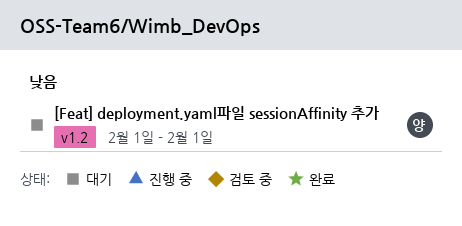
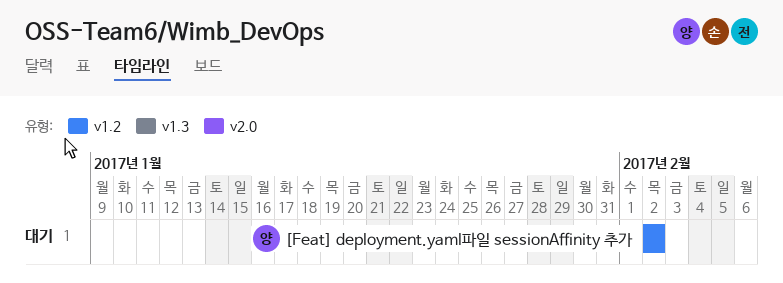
[Feat] deployment.yaml파일 sessionAffinity 추가, start: Feb 1 -> Feb 2
[Feat] deployment.yaml파일 sessionAffinity 추가, due: Feb 1 -> Feb 2

